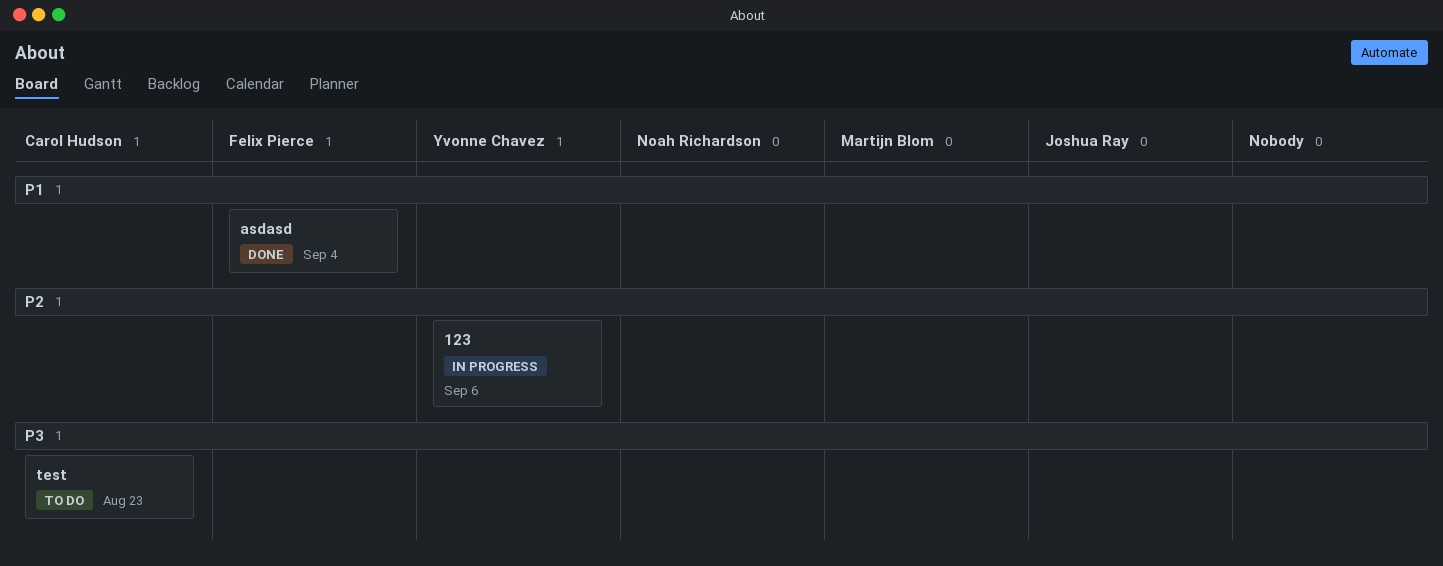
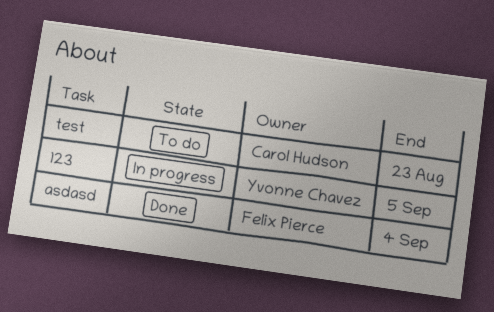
123, due: Sep 6 -> Sep 5

